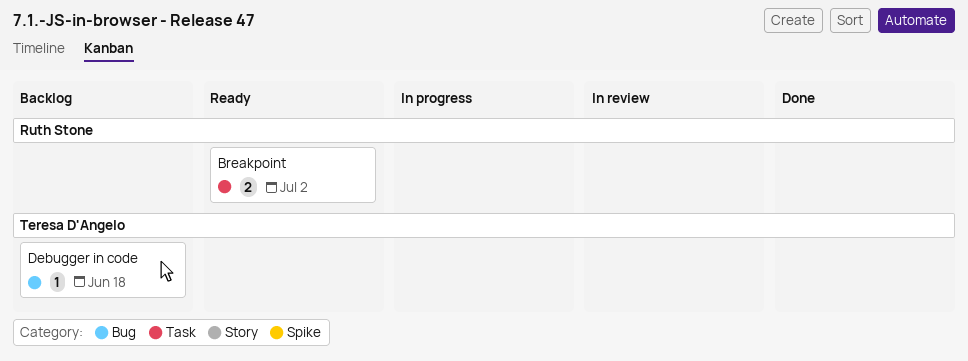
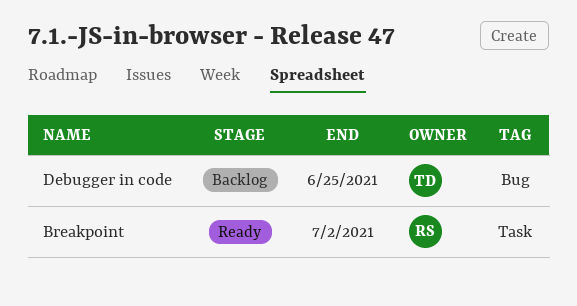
Debugger in code, due: Jun 18 -> Jun 25

